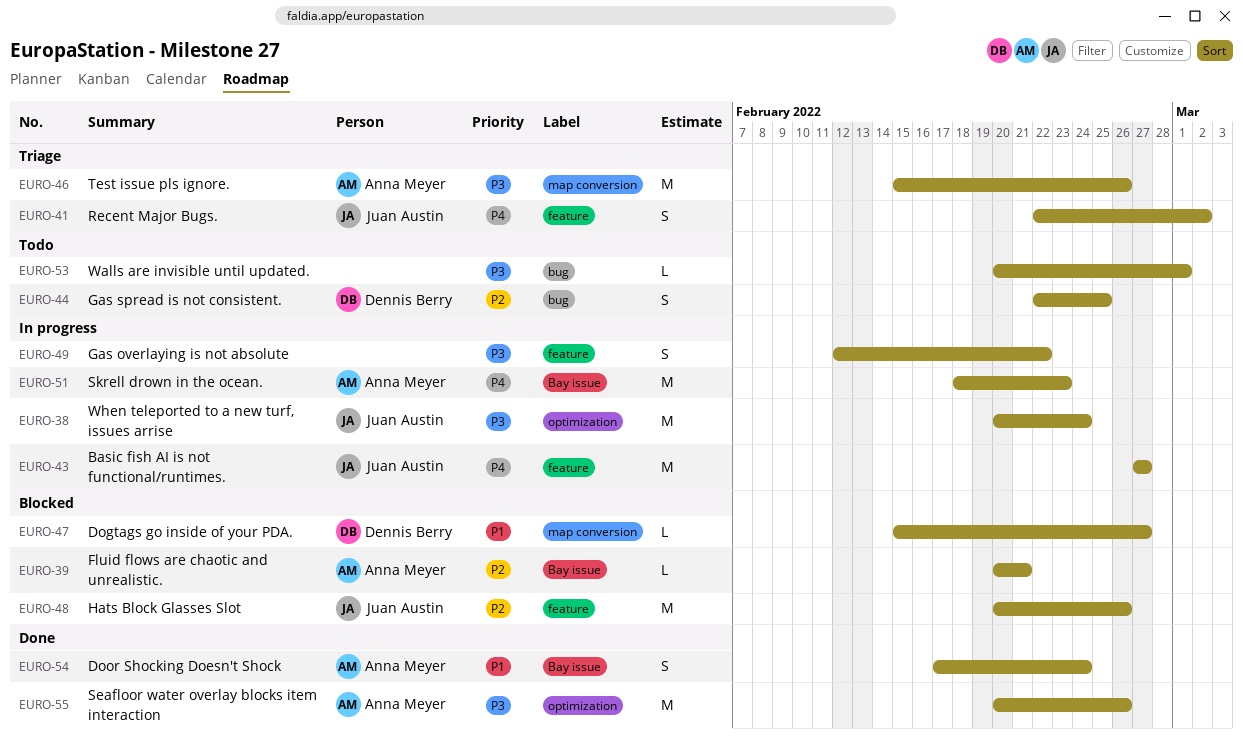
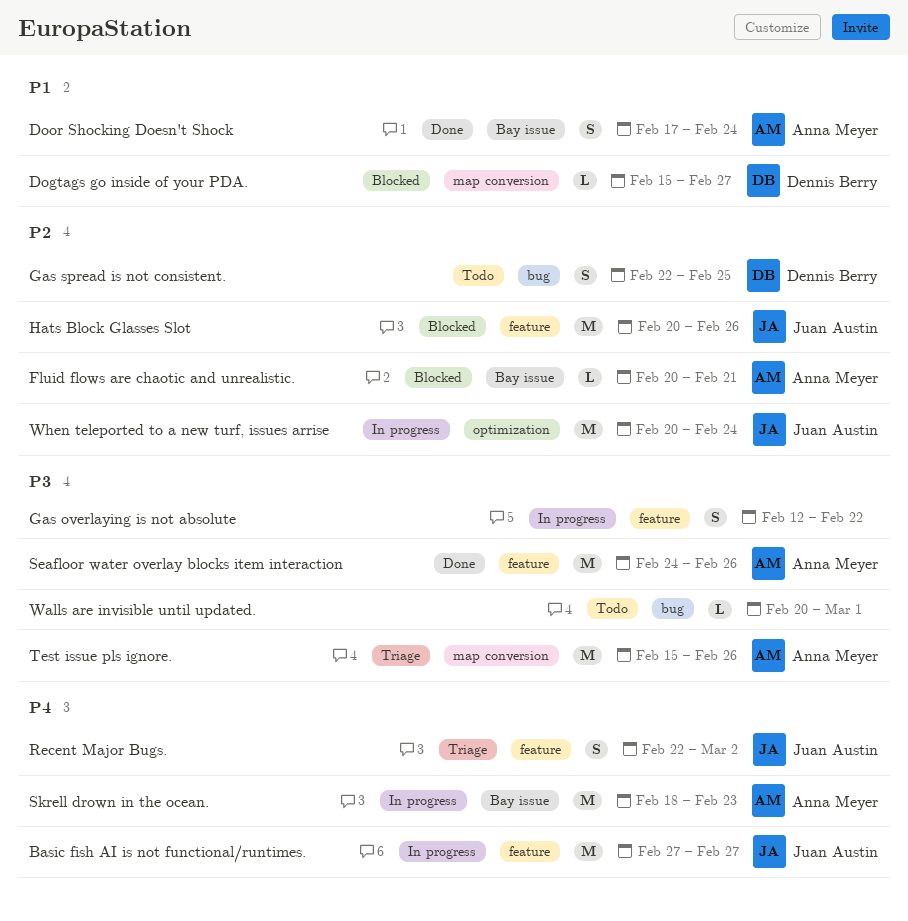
Seafloor water overlay blocks item interaction, label: optimization -> feature
Seafloor water overlay blocks item interaction, start: Feb 20 -> Feb 24
When teleported to a new turf, issues arrise, priority: P3 -> P2

